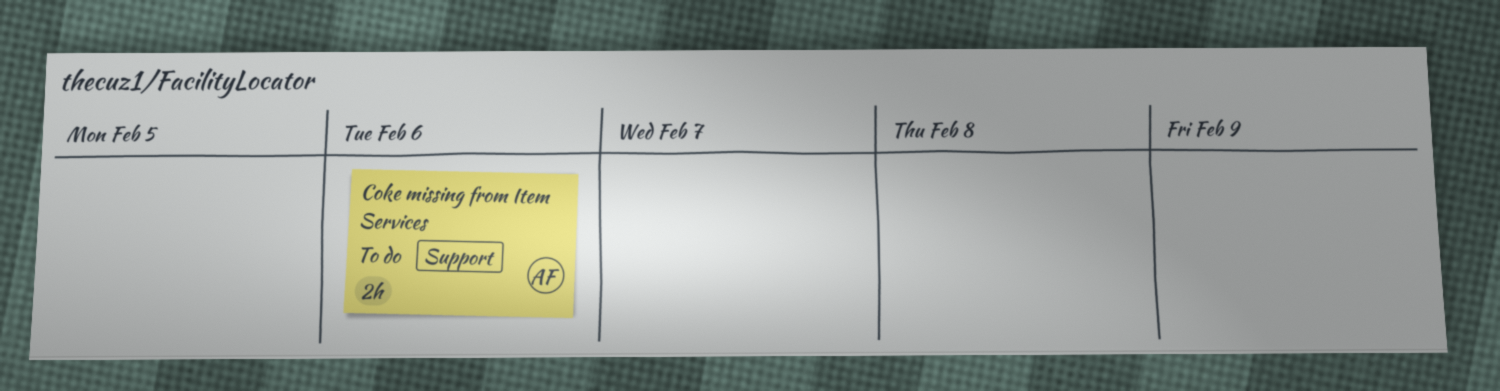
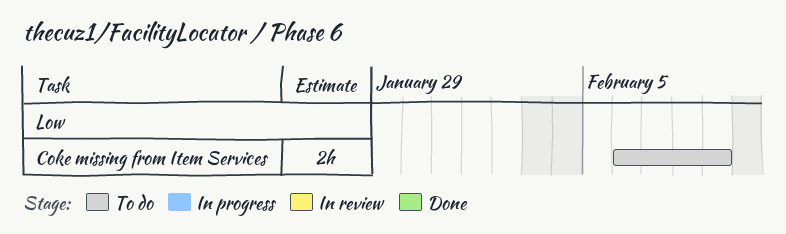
Coke missing from Item Services, due: Feb 6 -> Feb 9

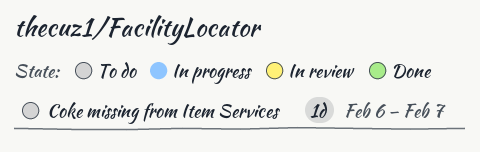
Coke missing from Item Services, estimate: 2h -> 1d
Coke missing from Item Services, due: Feb 9 -> Feb 7

